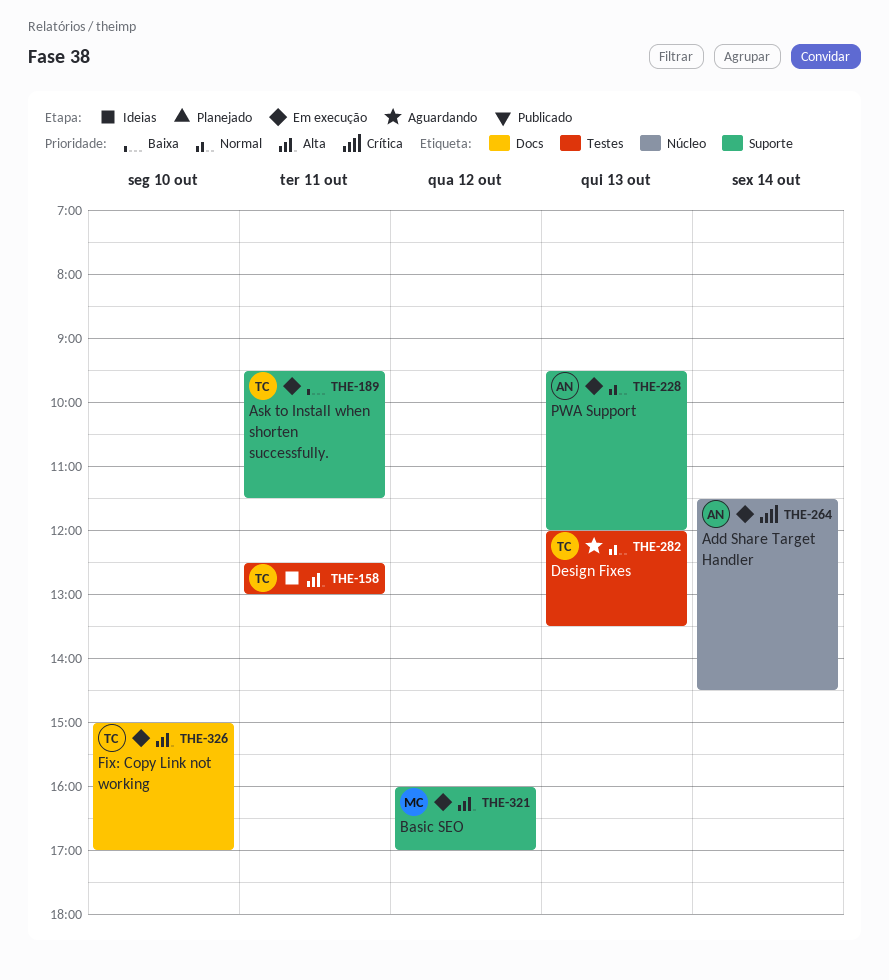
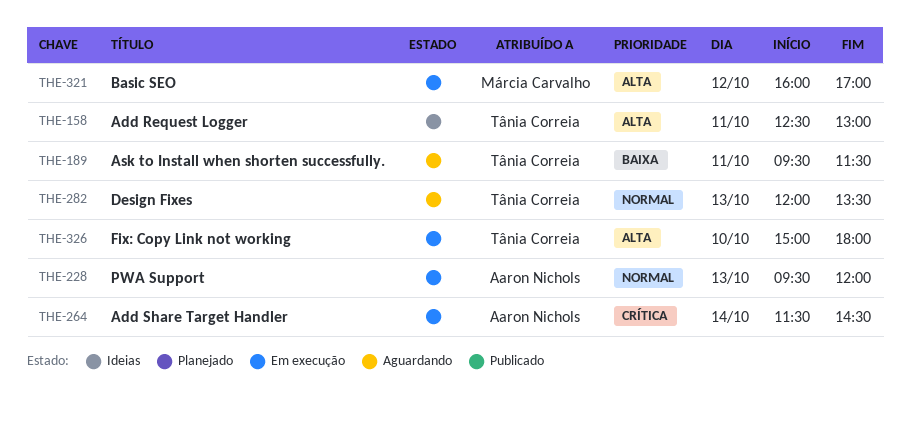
THE-189, status: Em execução -> Aguardando
THE-326, ends: 17:00 -> 18:00

